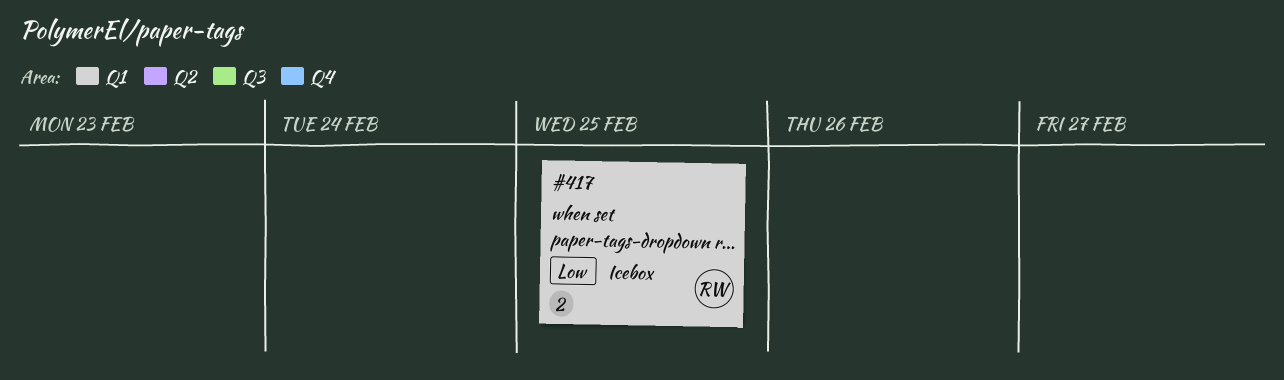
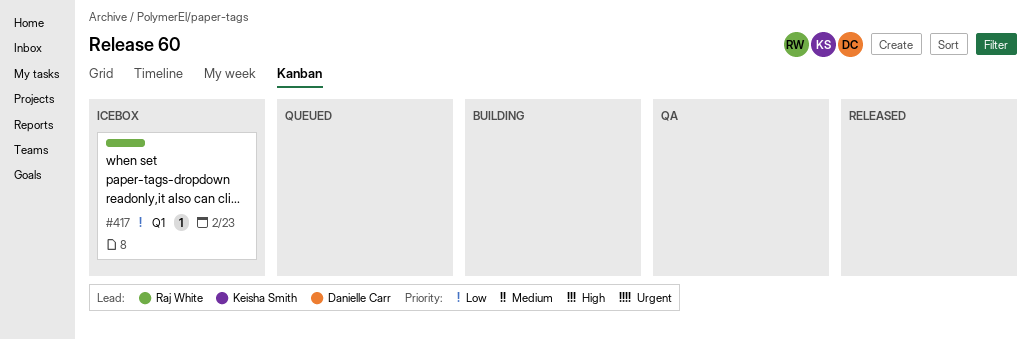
#417, estimate: 2 -> 1
#417, due: Feb 25 -> Feb 23

